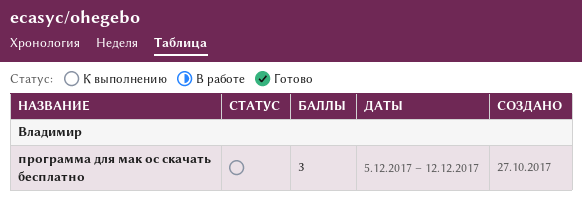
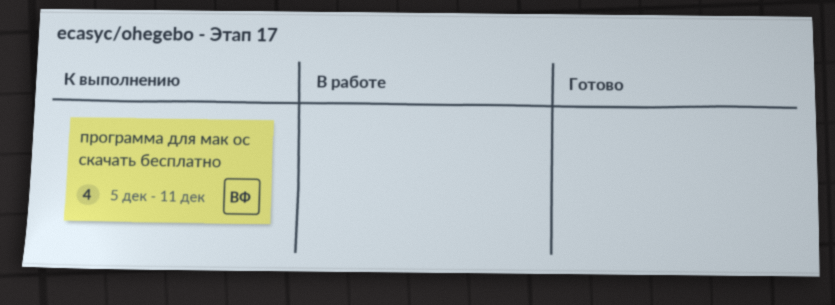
программа для мак ос скачать бесплатно, estimate: 3 -> 4
программа для мак ос скачать бесплатно, due: Dec 12 -> Dec 11

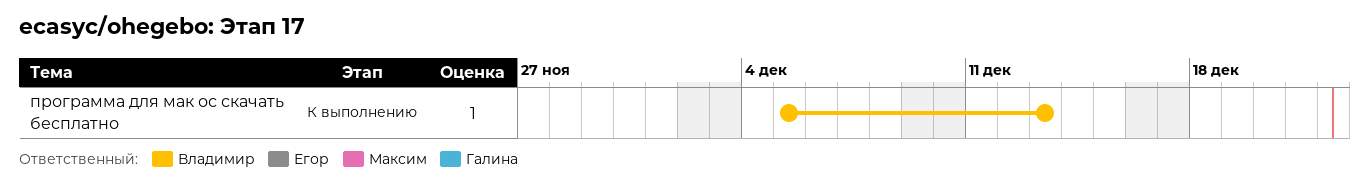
программа для мак ос скачать бесплатно, estimate: 4 -> 1
программа для мак ос скачать бесплатно, due: Dec 11 -> Dec 13

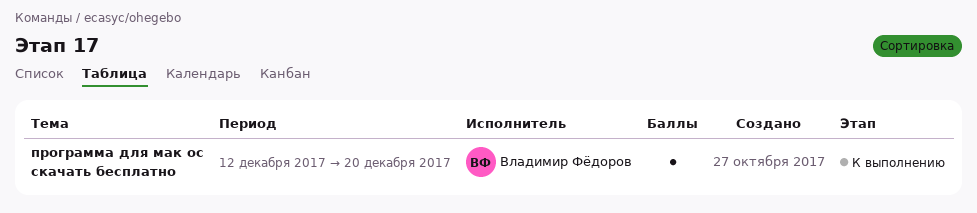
программа для мак ос скачать бесплатно, start: Dec 5 -> Dec 12
программа для мак ос скачать бесплатно, due: Dec 13 -> Dec 20

